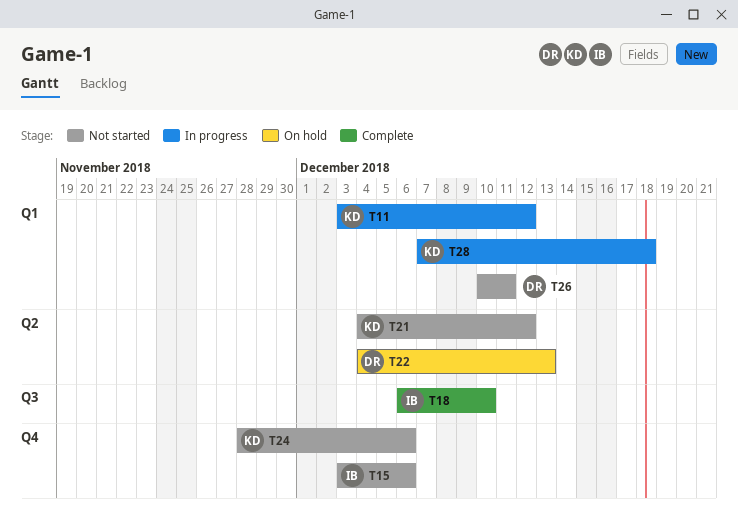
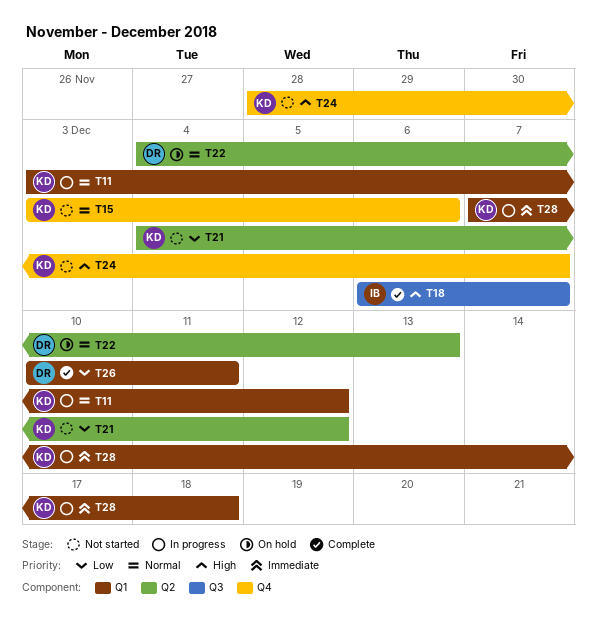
T15, owner: IB -> KD
T18, due: Dec 10 -> Dec 7
T24, due: Dec 6 -> Dec 7
T26, status: Not started -> Complete

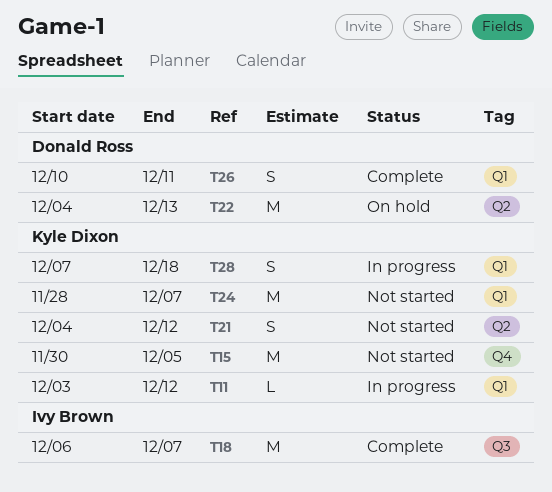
T15, start: Dec 3 -> Nov 30
T15, due: Dec 6 -> Dec 5
T24, label: Q4 -> Q1

